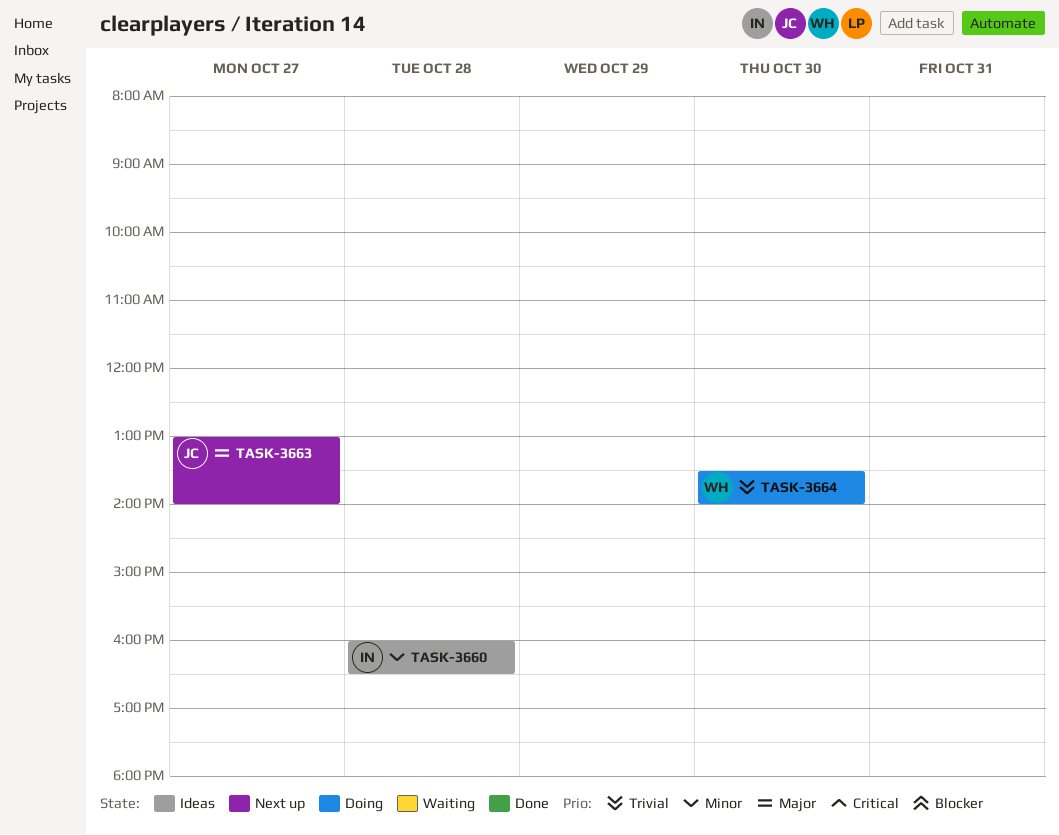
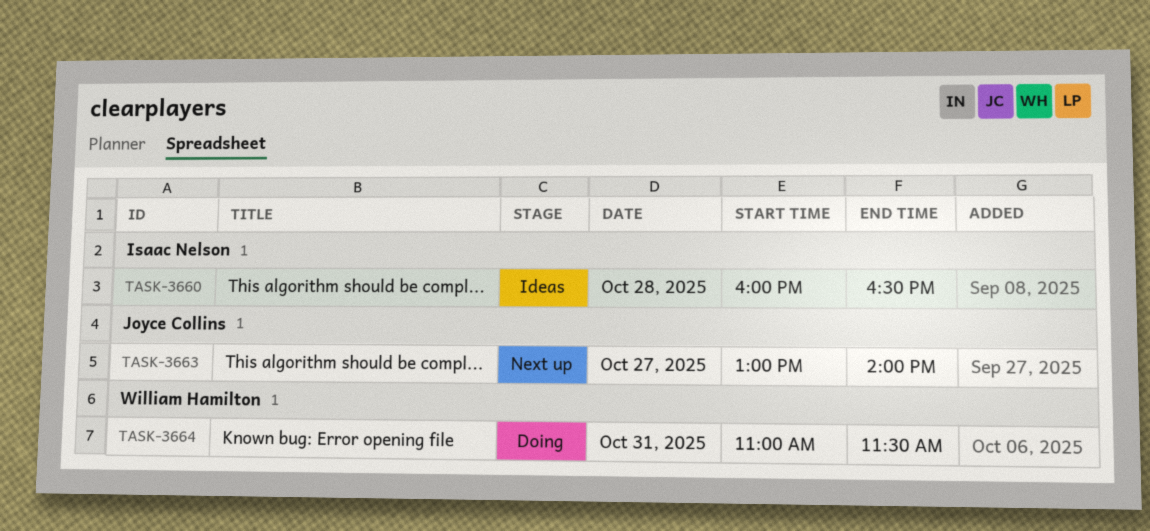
TASK-3664, day: Oct 30 -> Oct 31
TASK-3664, begins: 13:30 -> 11:00
TASK-3664, ends: 14:00 -> 11:30

